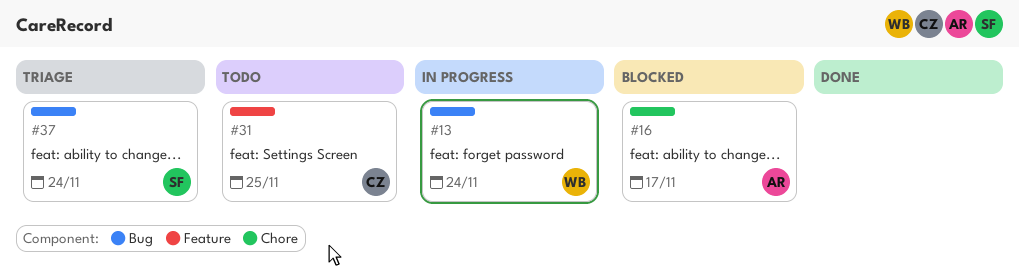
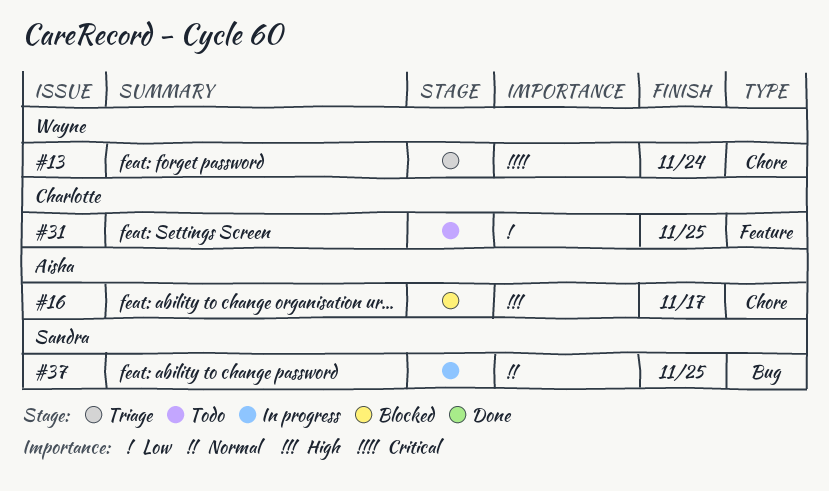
#13, status: In progress -> Triage
#13, label: Bug -> Chore
#37, status: Triage -> In progress
#37, due: Nov 24 -> Nov 25

